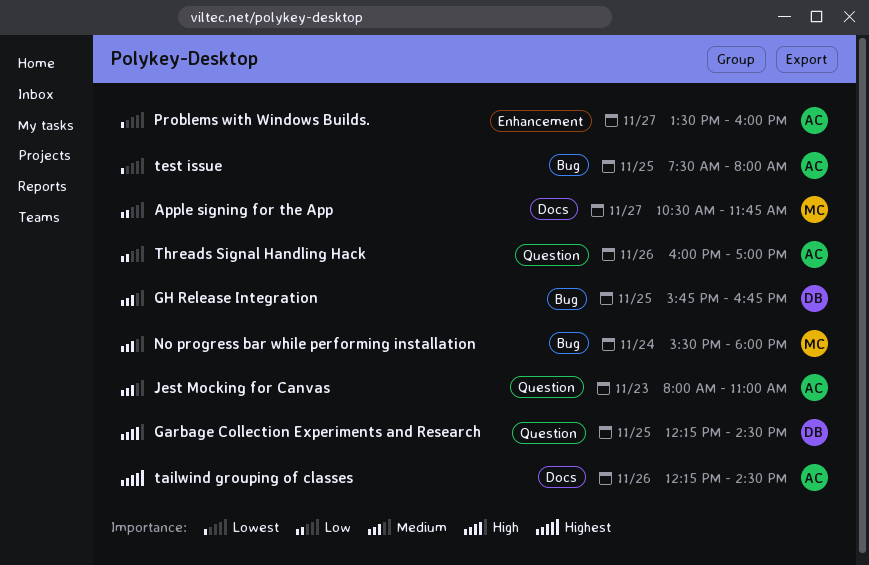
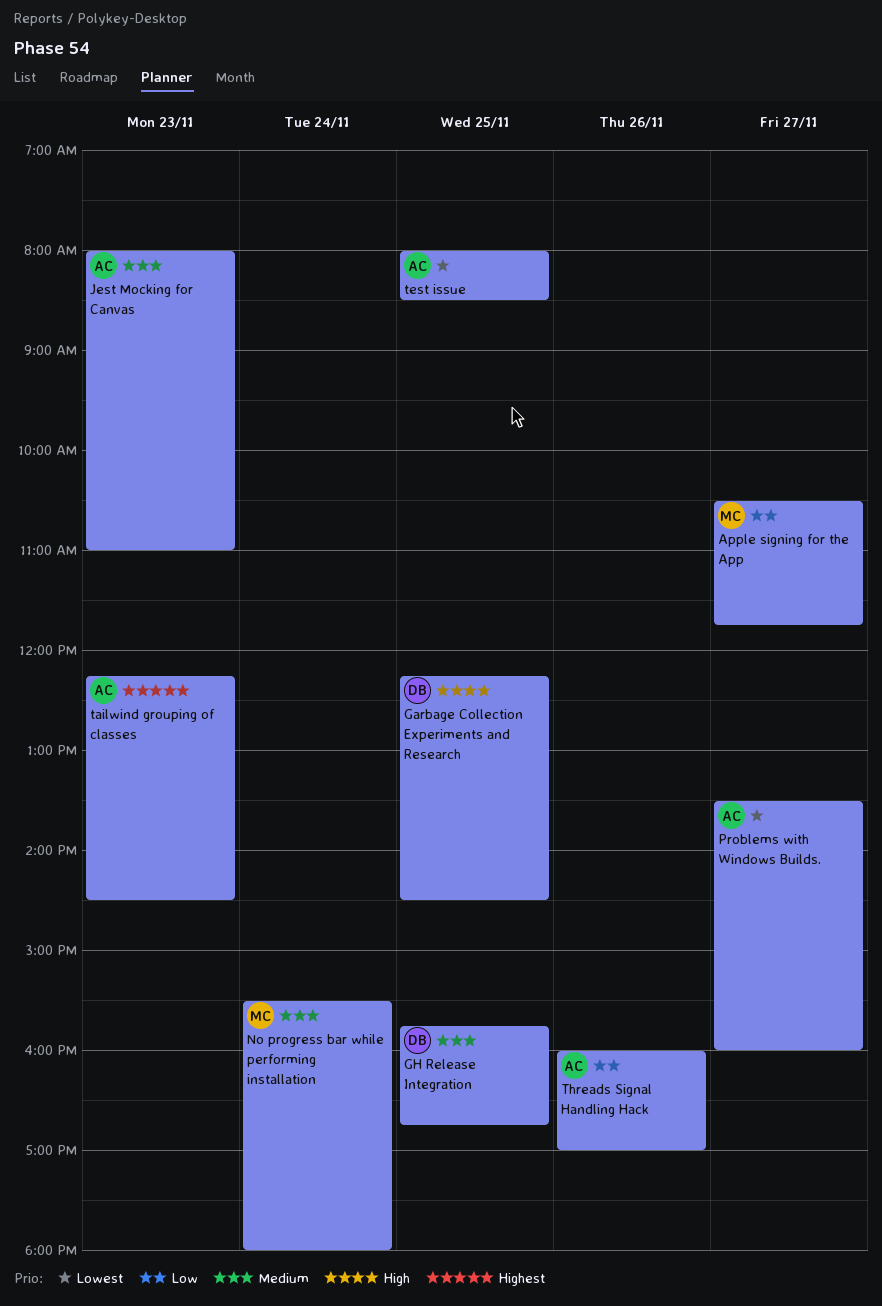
tailwind grouping of classes, day: Nov 26 -> Nov 23
test issue, begins: 07:30 -> 08:00
test issue, ends: 08:00 -> 08:30

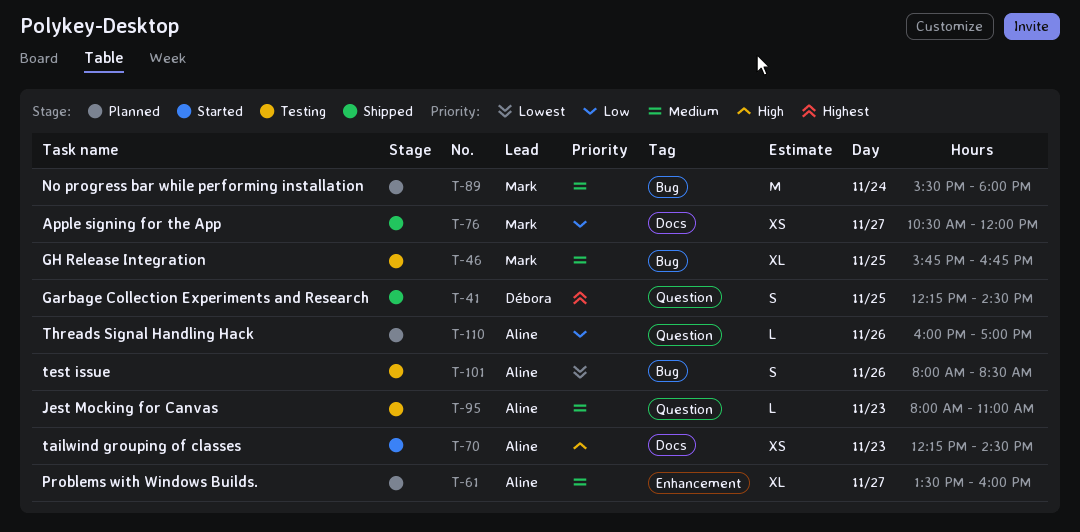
Apple signing for the App, ends: 11:45 -> 12:00
Garbage Collection Experiments and Research, priority: High -> Highest
GH Release Integration, owner: Débora -> Mark
Problems with Windows Builds., priority: Lowest -> Medium
tailwind grouping of classes, priority: Highest -> High
test issue, day: Nov 25 -> Nov 26

